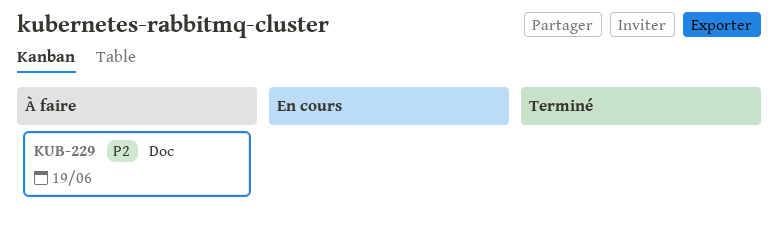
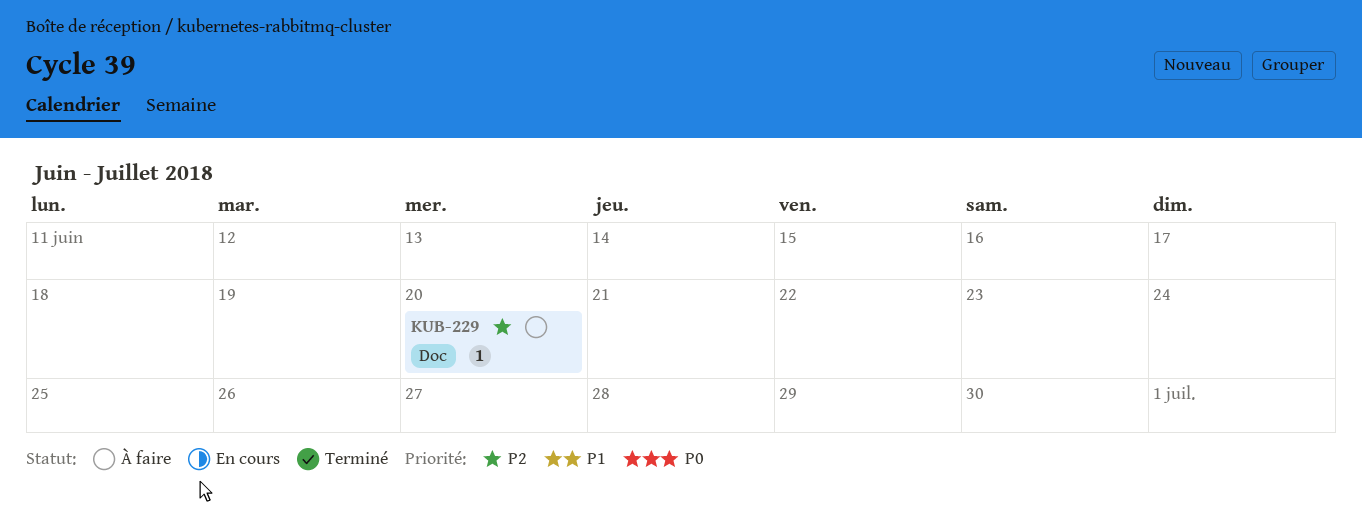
KUB-229, due: Jun 19 -> Jun 20

